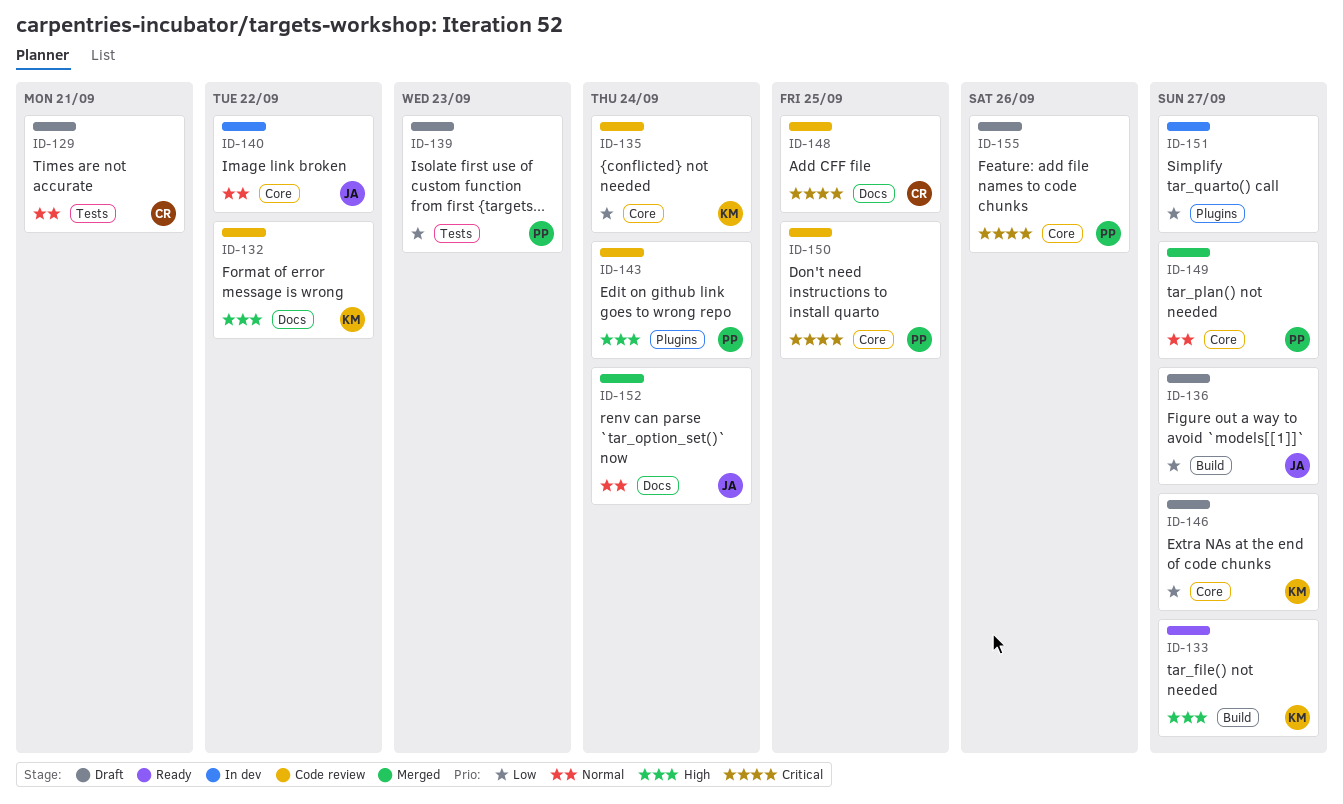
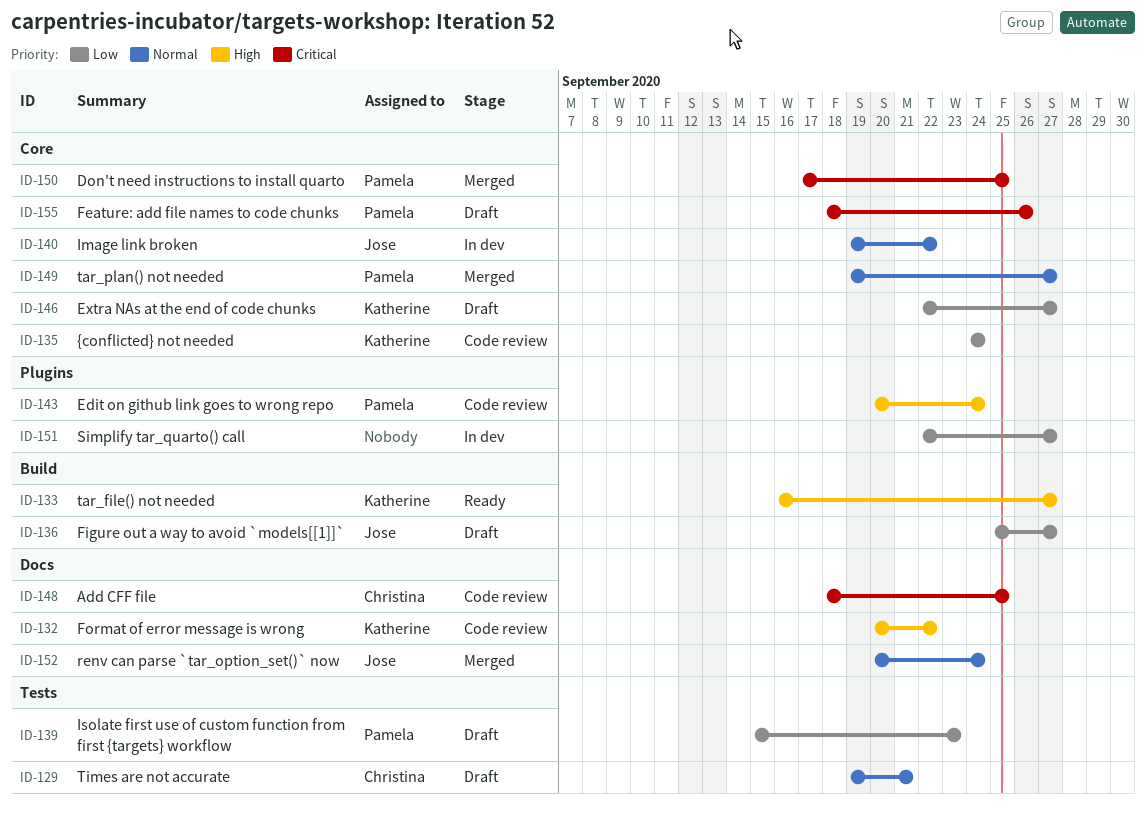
ID-150, status: Code review -> Merged

